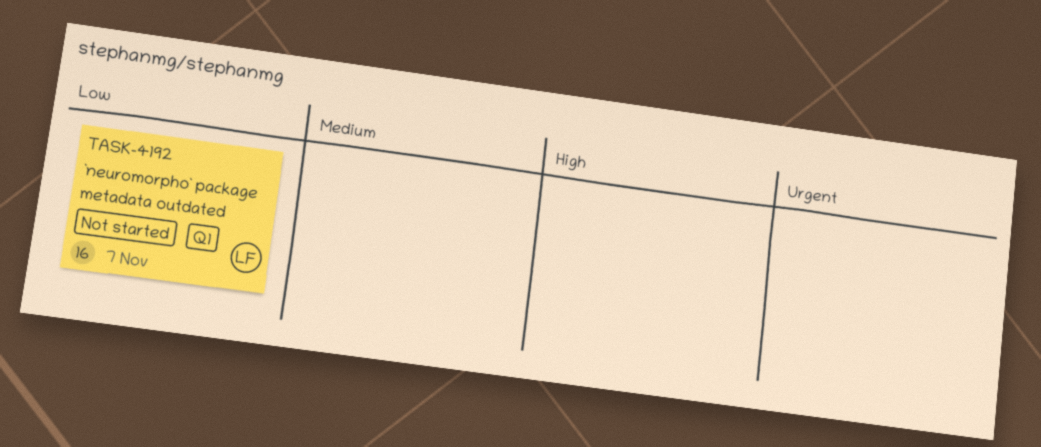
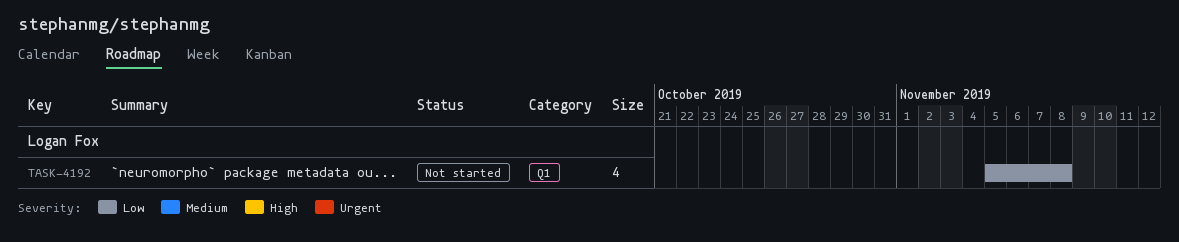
TASK-4192, estimate: 16 -> 4
TASK-4192, due: Nov 7 -> Nov 8

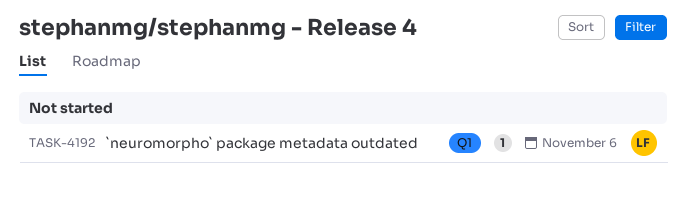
TASK-4192, estimate: 4 -> 1
TASK-4192, due: Nov 8 -> Nov 6

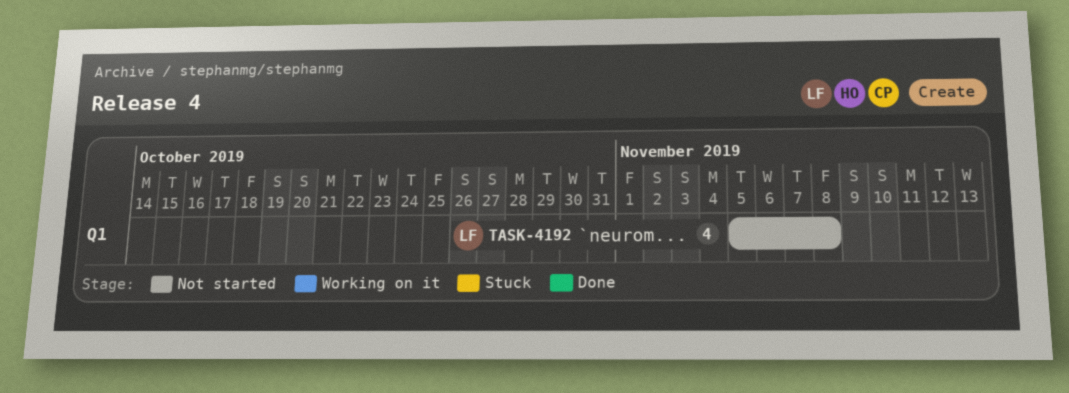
TASK-4192, estimate: 1 -> 4
TASK-4192, due: Nov 6 -> Nov 8

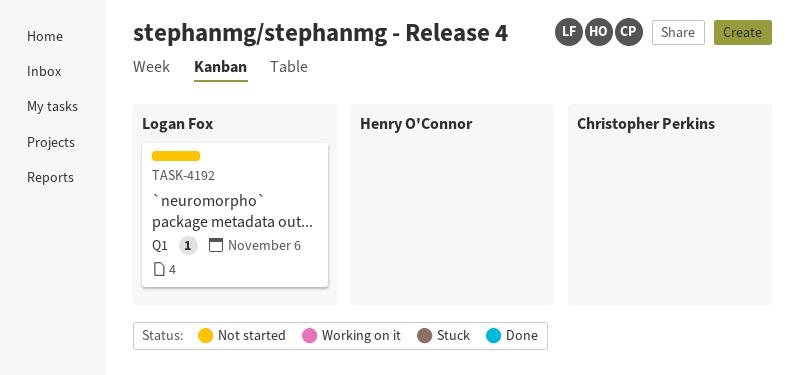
TASK-4192, estimate: 4 -> 1
TASK-4192, due: Nov 8 -> Nov 6

